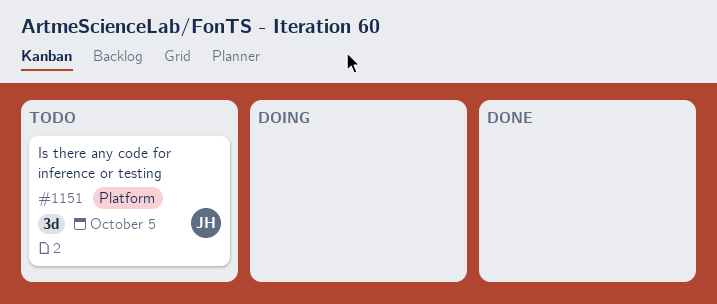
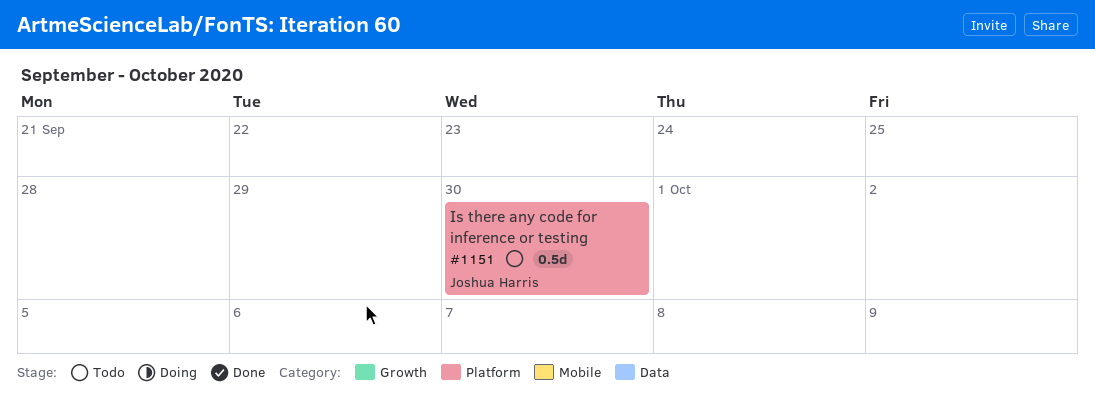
#1151, estimate: 3d -> 0.5d
#1151, due: Oct 5 -> Sep 30

